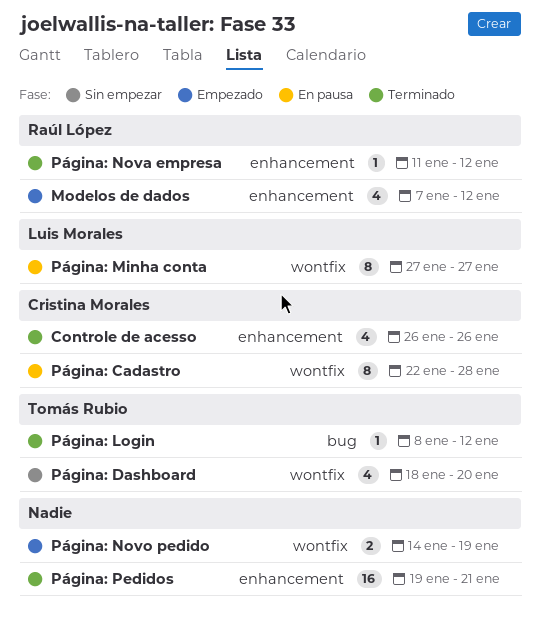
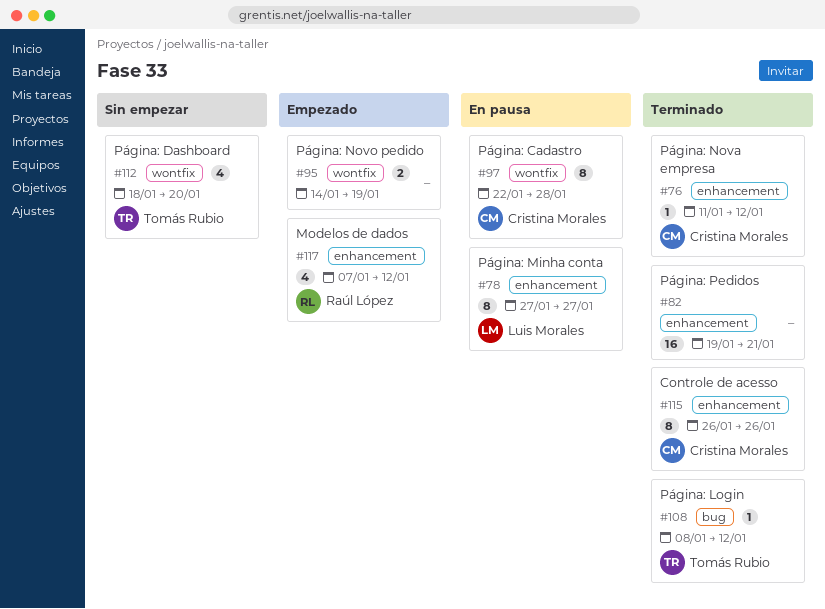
Controle de acesso, estimate: 4 -> 8
Página: Minha conta, label: wontfix -> enhancement
Página: Nova empresa, owner: Raúl López -> Cristina Morales

